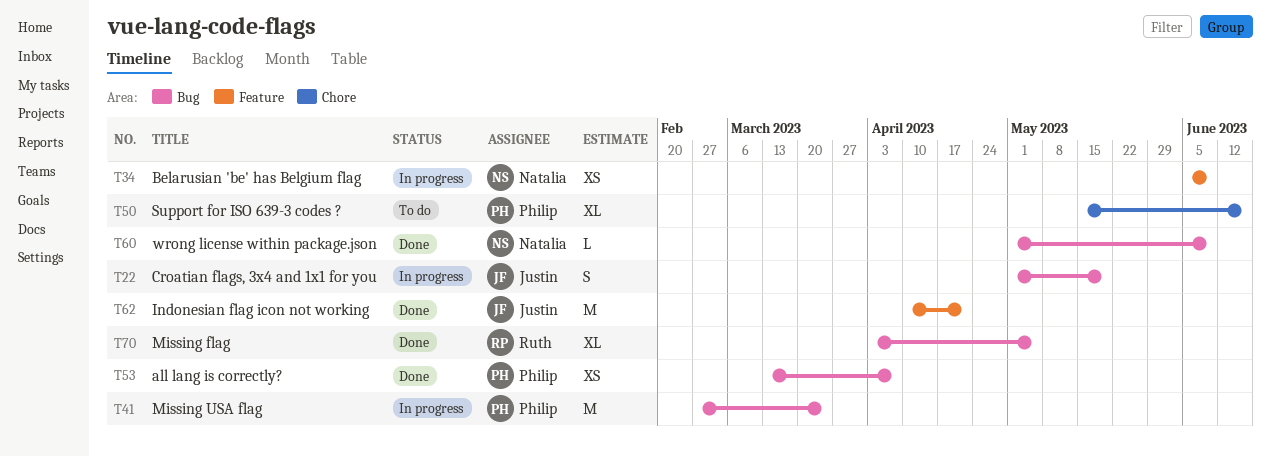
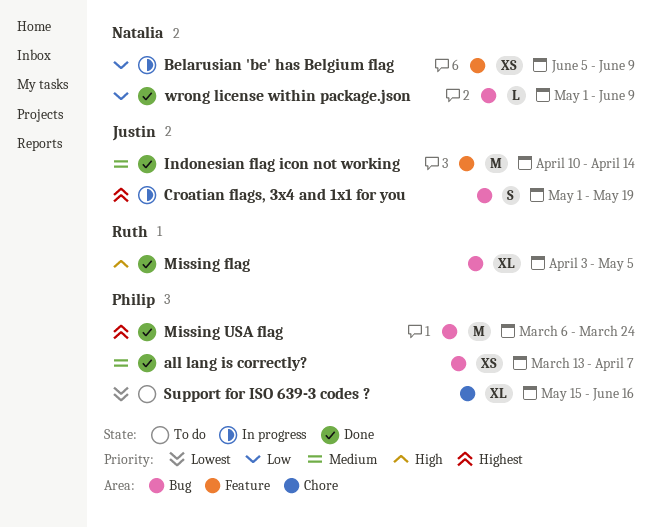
Indonesian flag icon not working, due: Apr 21 -> Apr 14
Missing USA flag, status: In progress -> Done
Missing USA flag, start: Feb 27 -> Mar 6

